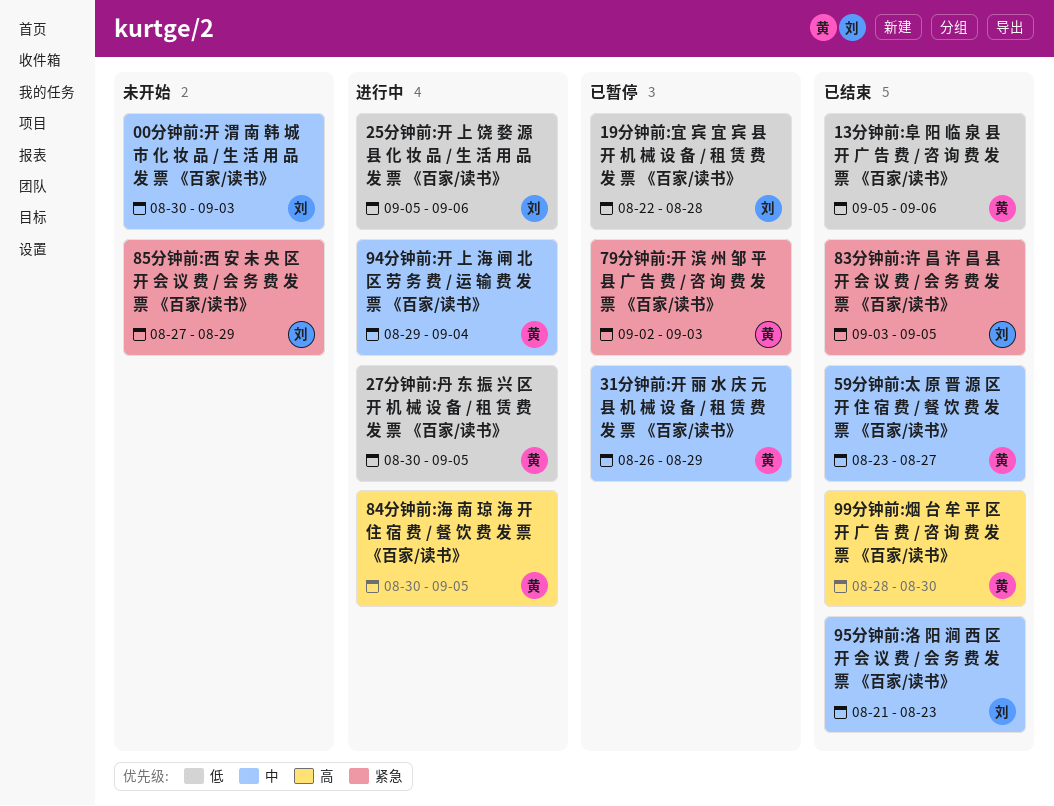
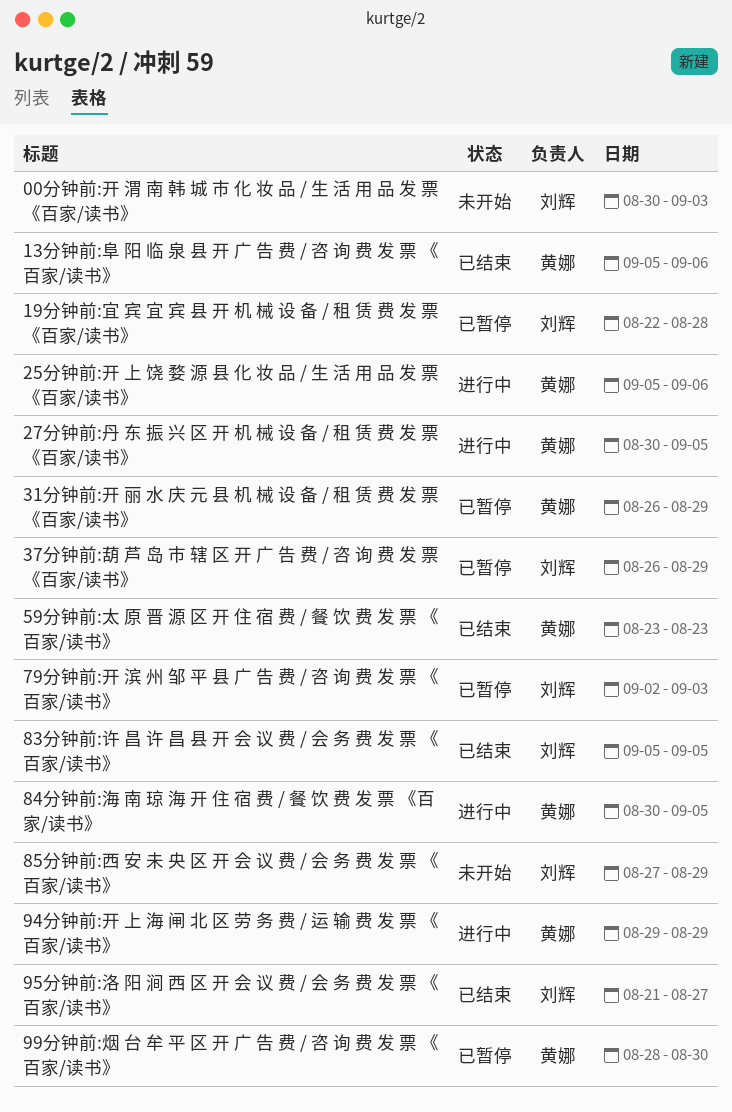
25分钟前:开 上 饶 婺 源 县 化 妆 品 / 生 活 用 品 发 票 《百家/读书》, owner: 刘辉 -> 黄娜
37分钟前:葫 芦 岛 市 辖 区 开 广 告 费 / 咨 询 费 发 票 《百家/读书》: none -> present
59分钟前:太 原 晋 源 区 开 住 宿 费 / 餐 饮 费 发 票 《百家/读书》, due: Aug 27 -> Aug 23
79分钟前:开 滨 州 邹 平 县 广 告 费 / 咨 询 费 发 票 《百家/读书》, owner: 黄娜 -> 刘辉
83分钟前:许 昌 许 昌 县 开 会 议 费 / 会 务 费 发 票 《百家/读书》, start: Sep 3 -> Sep 5
94分钟前:开 上 海 闸 北 区 劳 务 费 / 运 输 费 发 票 《百家/读书》, due: Sep 4 -> Aug 29
95分钟前:洛 阳 涧 西 区 开 会 议 费 / 会 务 费 发 票 《百家/读书》, due: Aug 23 -> Aug 27
99分钟前:烟 台 牟 平 区 开 广 告 费 / 咨 询 费 发 票 《百家/读书》, status: 已结束 -> 已暂停

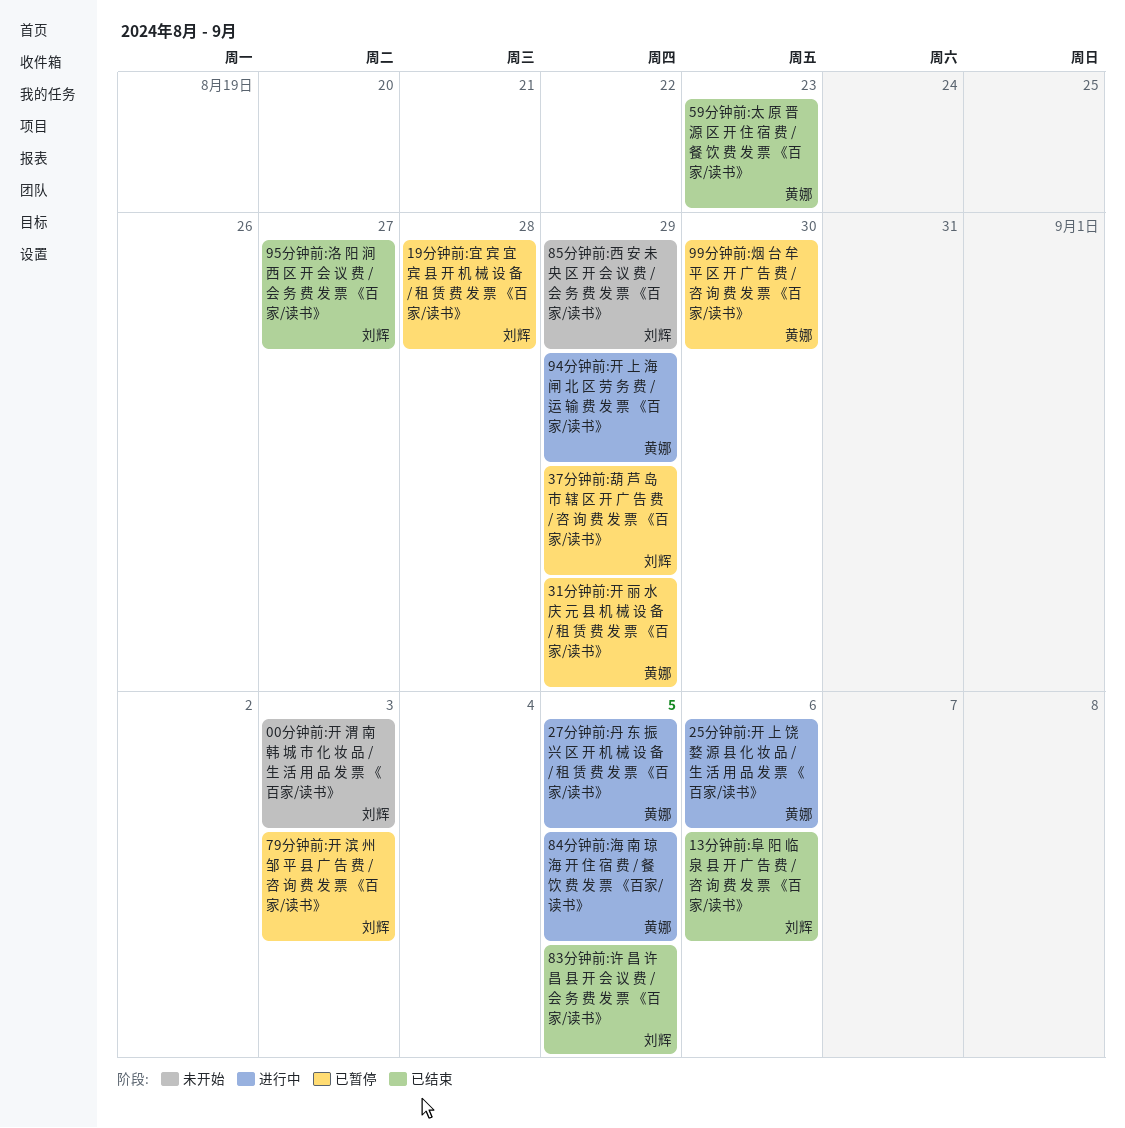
13分钟前:阜 阳 临 泉 县 开 广 告 费 / 咨 询 费 发 票 《百家/读书》, owner: 黄娜 -> 刘辉

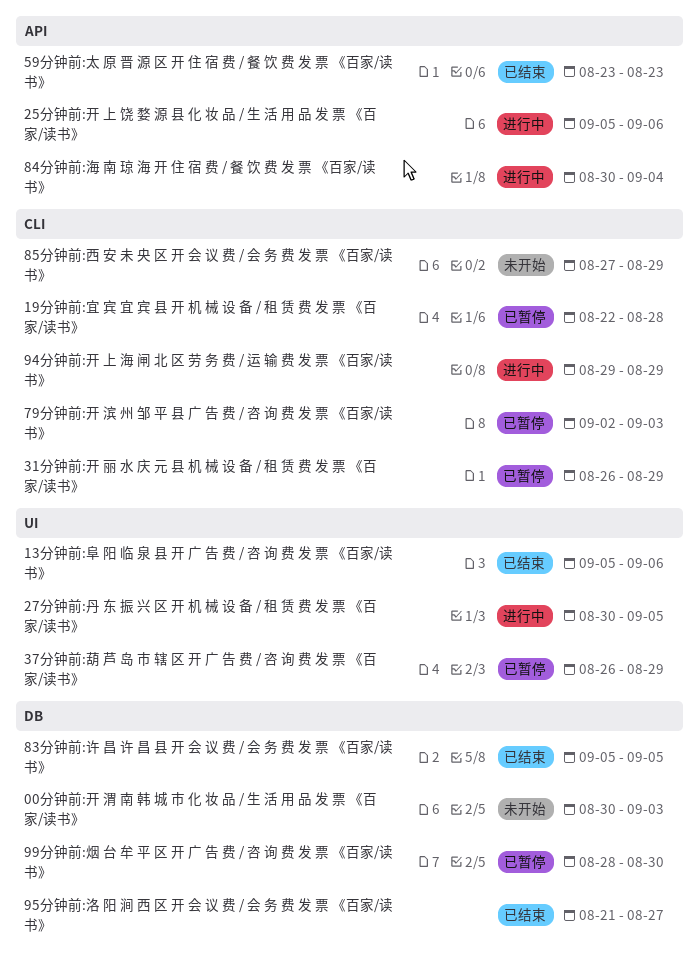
84分钟前:海 南 琼 海 开 住 宿 费 / 餐 饮 费 发 票 《百家/读书》, due: Sep 5 -> Sep 4

